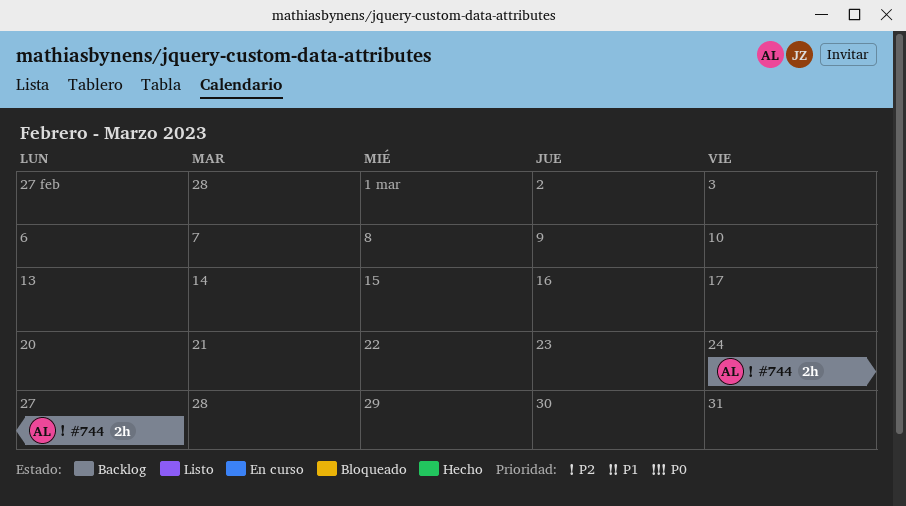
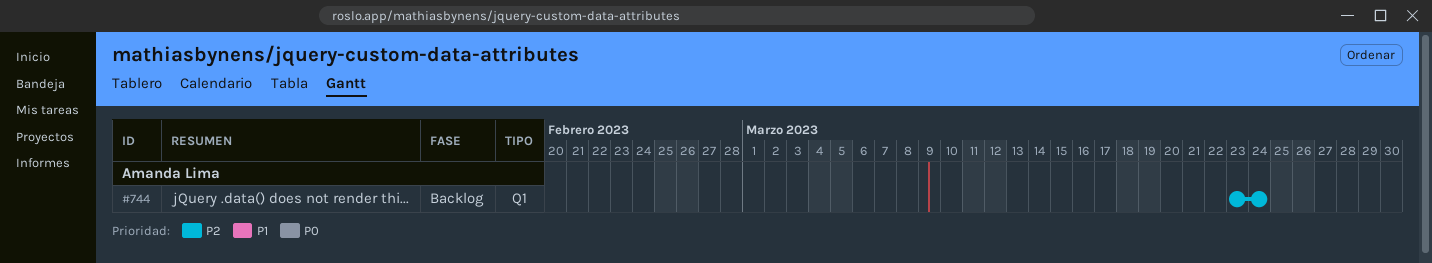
#744, start: Mar 24 -> Mar 23
#744, due: Mar 27 -> Mar 24

